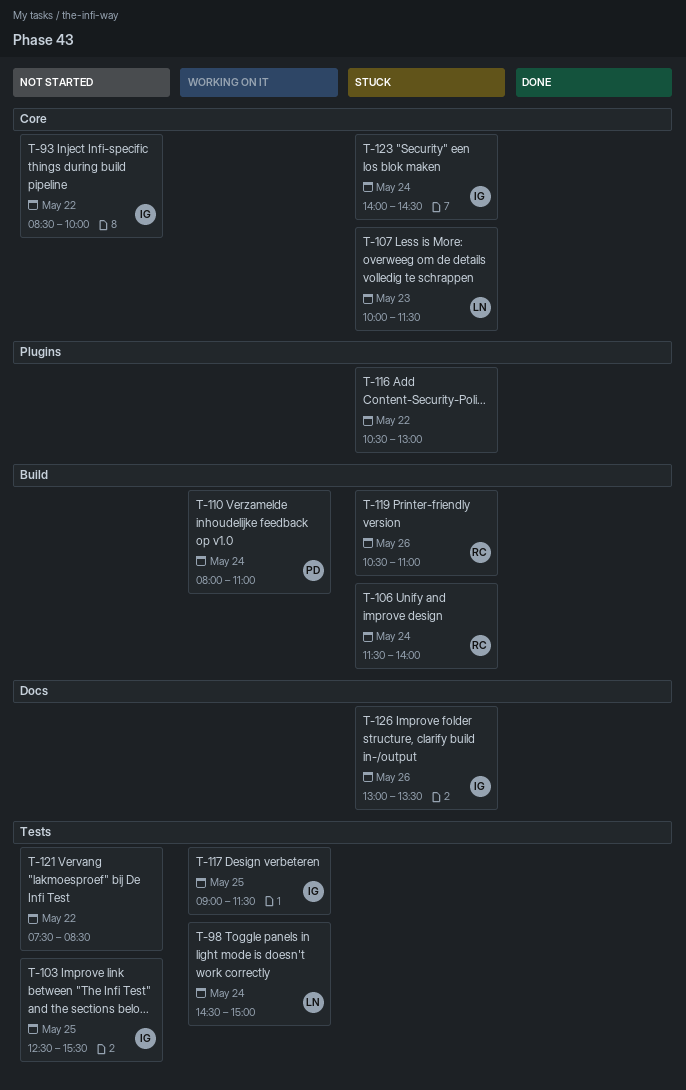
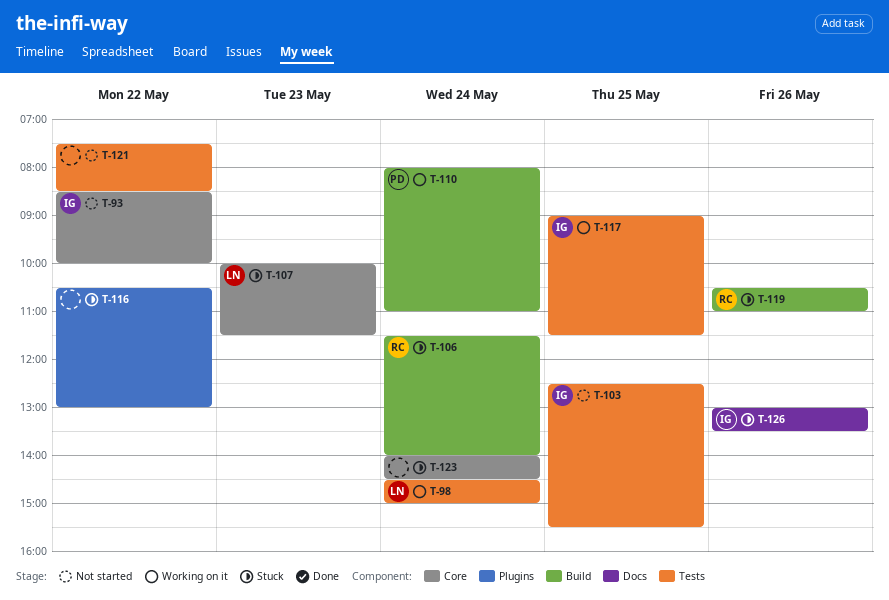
T-123, owner: IG -> none

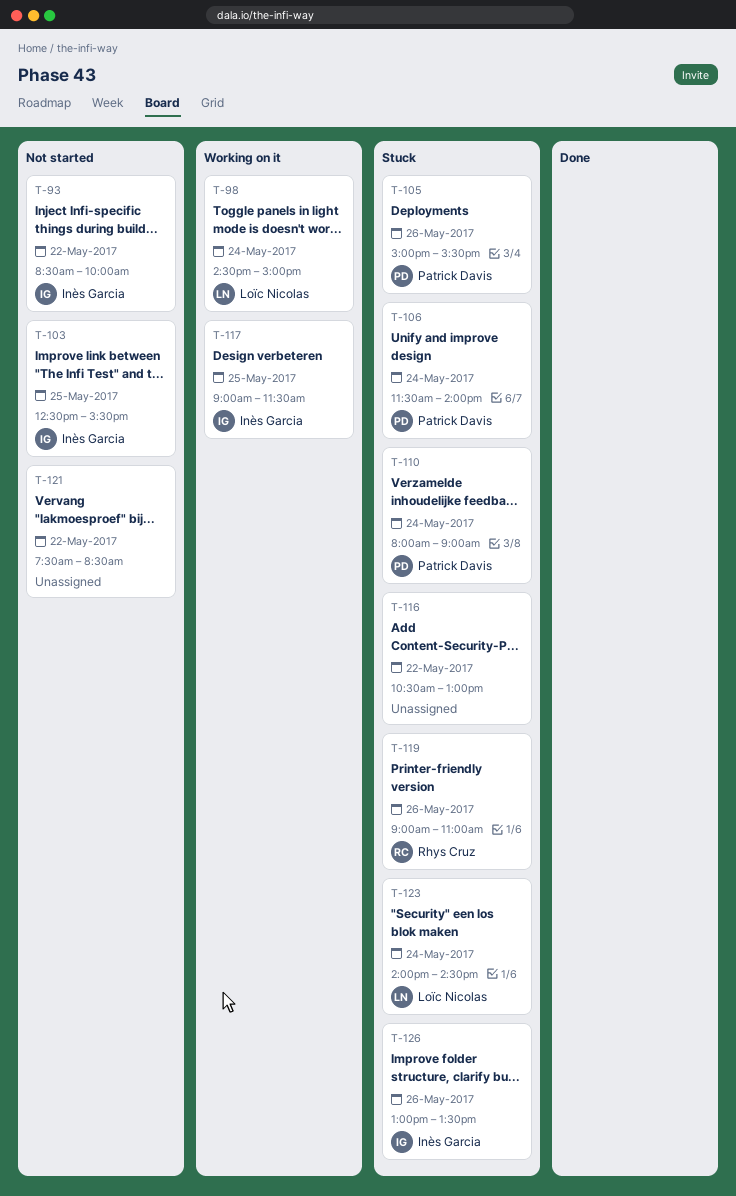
T-105: none -> present
T-106, owner: Rhys Cruz -> Patrick Davis
T-107: present -> none
T-110, status: Working on it -> Stuck
T-110, ends: 11:00 -> 09:00
T-119, begins: 10:30 -> 09:00
T-123, owner: none -> Loïc Nicolas

